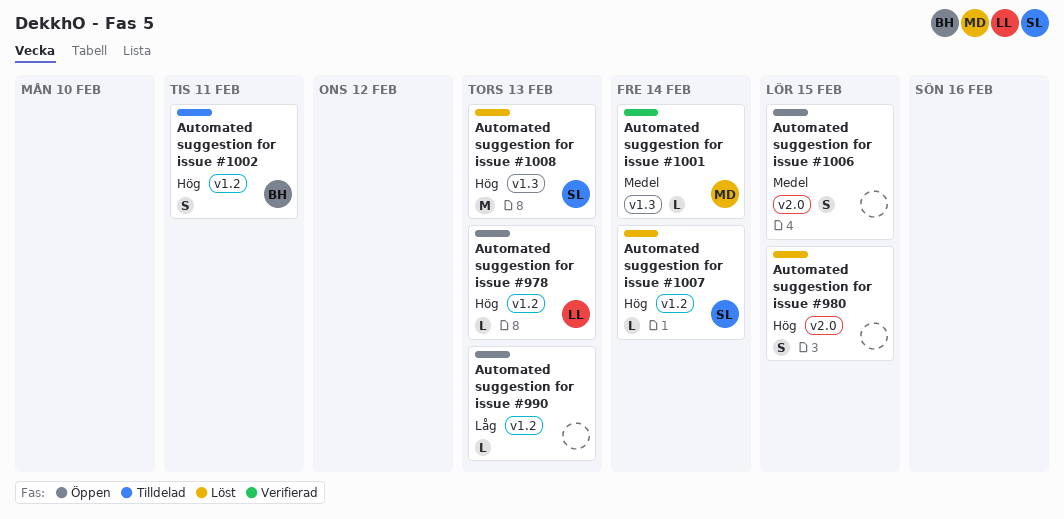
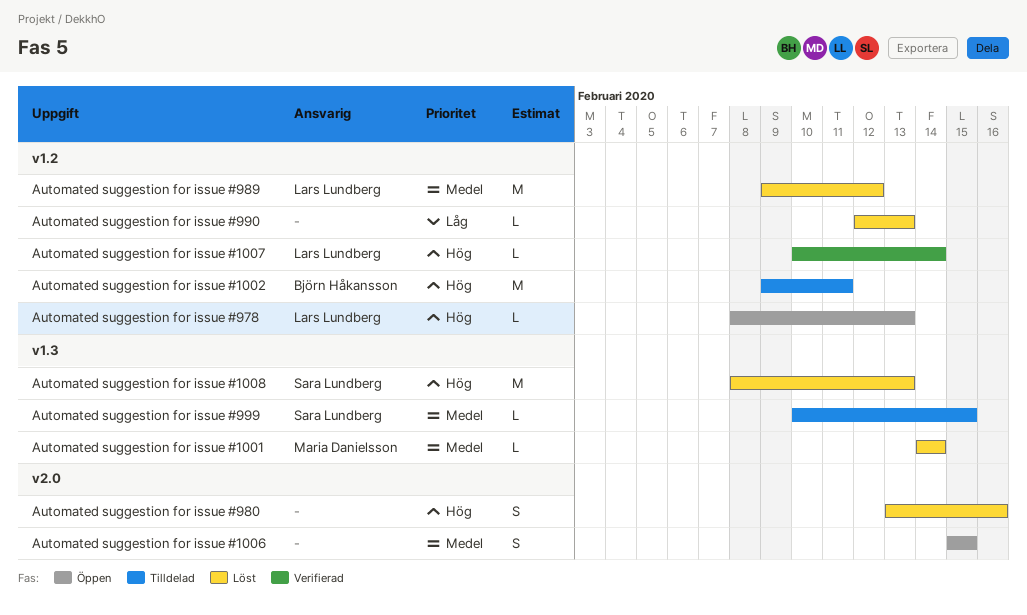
Automated suggestion for issue #1001, status: Verifierad -> Löst
Automated suggestion for issue #1002, estimate: S -> M
Automated suggestion for issue #1007, status: Löst -> Verifierad
Automated suggestion for issue #1007, owner: Sara Lundberg -> Lars Lundberg
Automated suggestion for issue #980, due: Feb 15 -> Feb 16
Automated suggestion for issue #989: none -> present
Automated suggestion for issue #990, status: Öppen -> Löst
Automated suggestion for issue #999: none -> present

